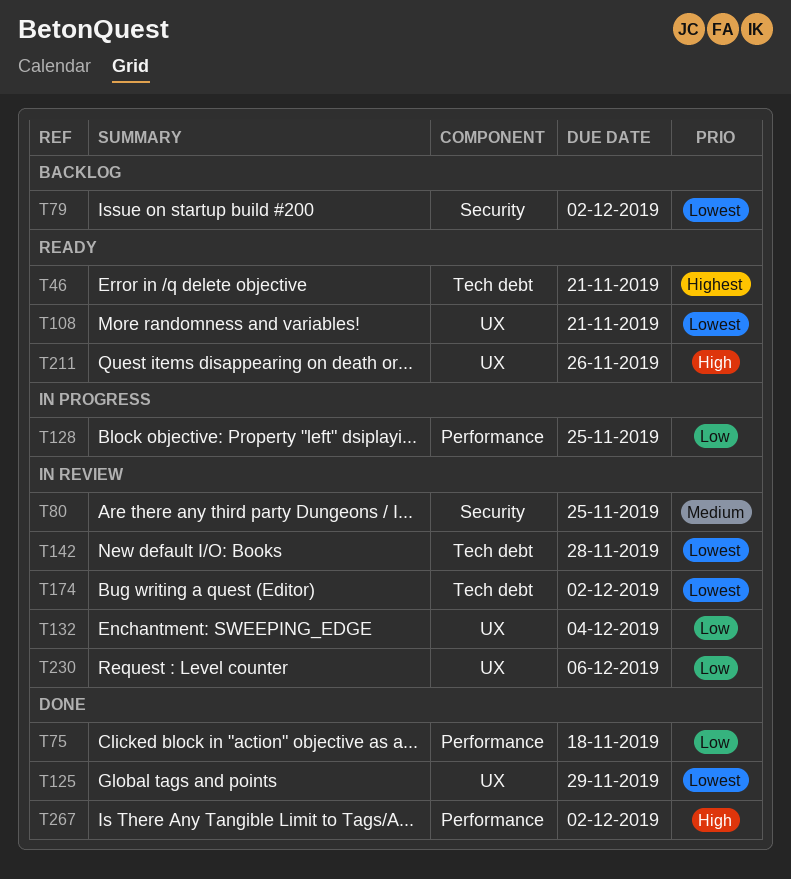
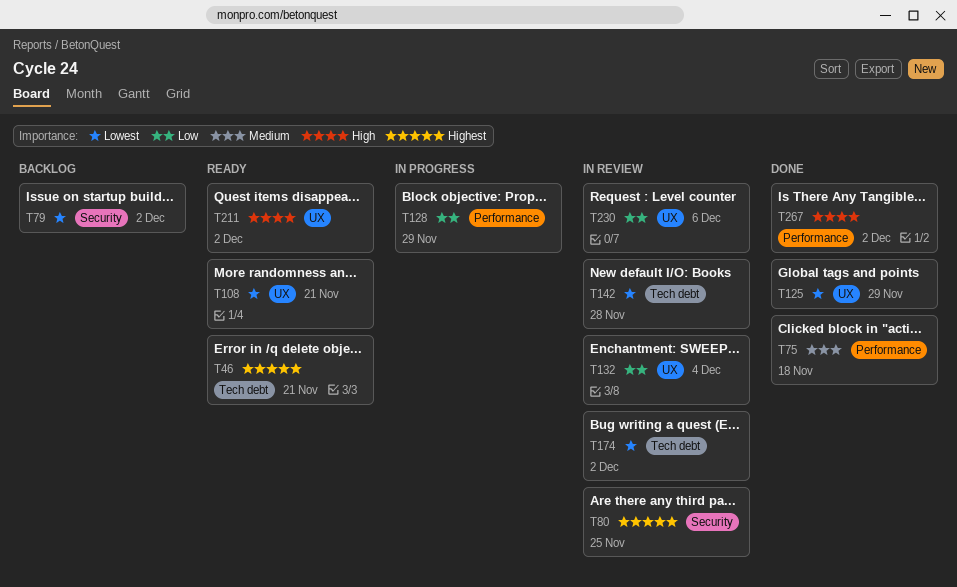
T75, priority: Low -> Medium
T80, priority: Medium -> Highest
T128, due: Nov 25 -> Nov 29
T211, due: Nov 26 -> Dec 2

